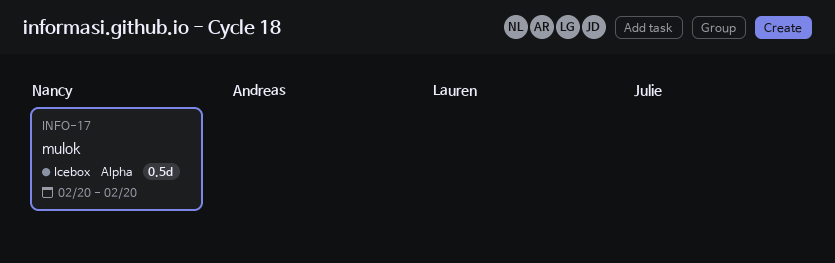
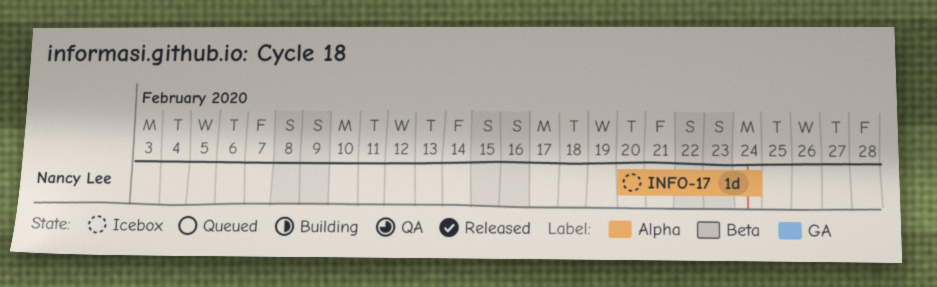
INFO-17, estimate: 0.5d -> 1d
INFO-17, due: Feb 20 -> Feb 24

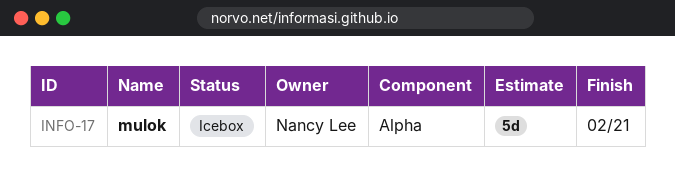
INFO-17, estimate: 1d -> 5d
INFO-17, due: Feb 24 -> Feb 21

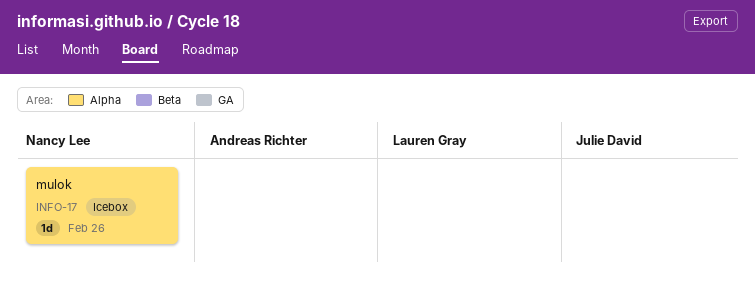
INFO-17, estimate: 5d -> 1d
INFO-17, due: Feb 21 -> Feb 26

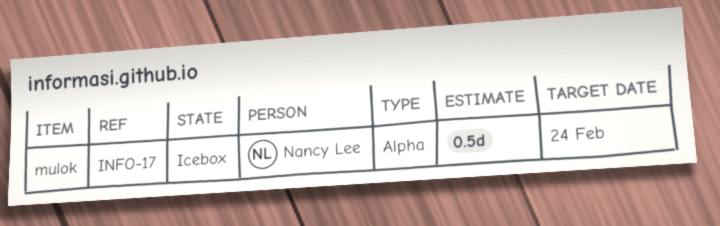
INFO-17, estimate: 1d -> 0.5d
INFO-17, due: Feb 26 -> Feb 24

